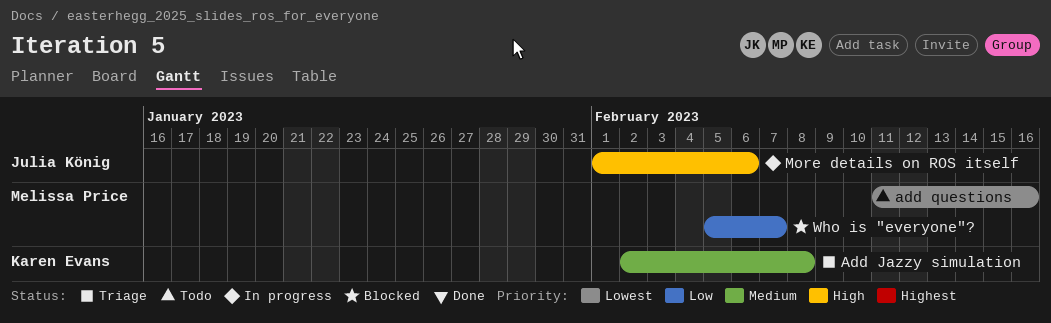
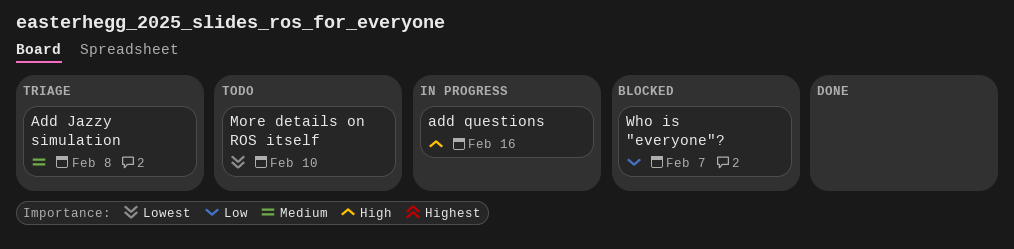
add questions, status: Todo -> In progress
add questions, priority: Lowest -> High
More details on ROS itself, status: In progress -> Todo
More details on ROS itself, priority: High -> Lowest
More details on ROS itself, due: Feb 6 -> Feb 10

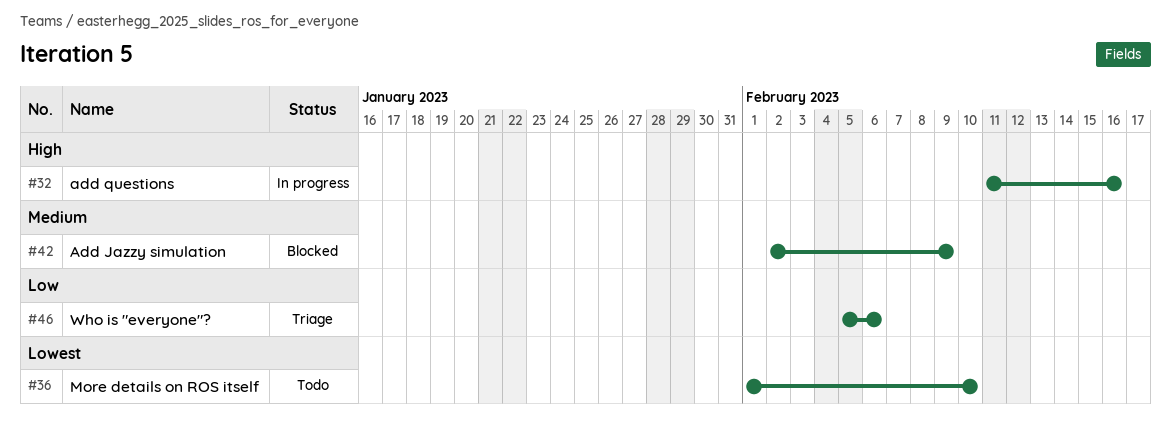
Add Jazzy simulation, status: Triage -> Blocked
Add Jazzy simulation, due: Feb 8 -> Feb 9
Who is "everyone"?, status: Blocked -> Triage
Who is "everyone"?, due: Feb 7 -> Feb 6

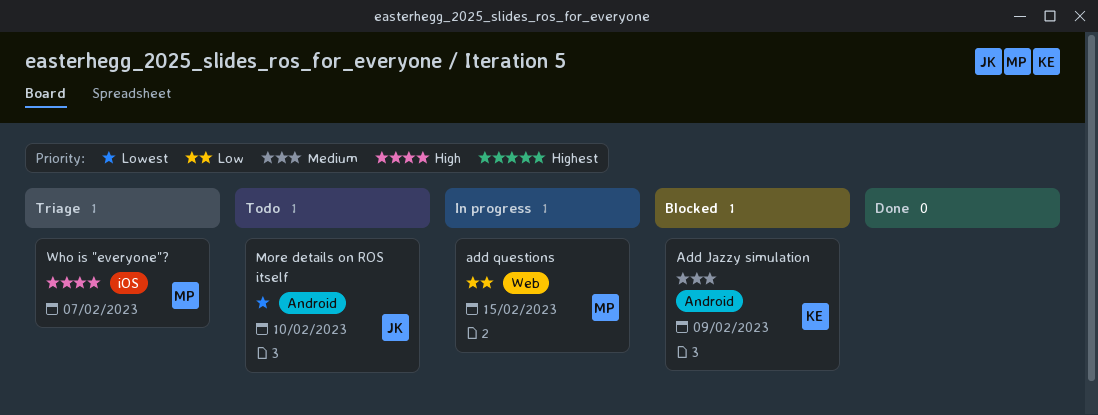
add questions, priority: High -> Low
add questions, due: Feb 16 -> Feb 15
Who is "everyone"?, priority: Low -> High
Who is "everyone"?, due: Feb 6 -> Feb 7

